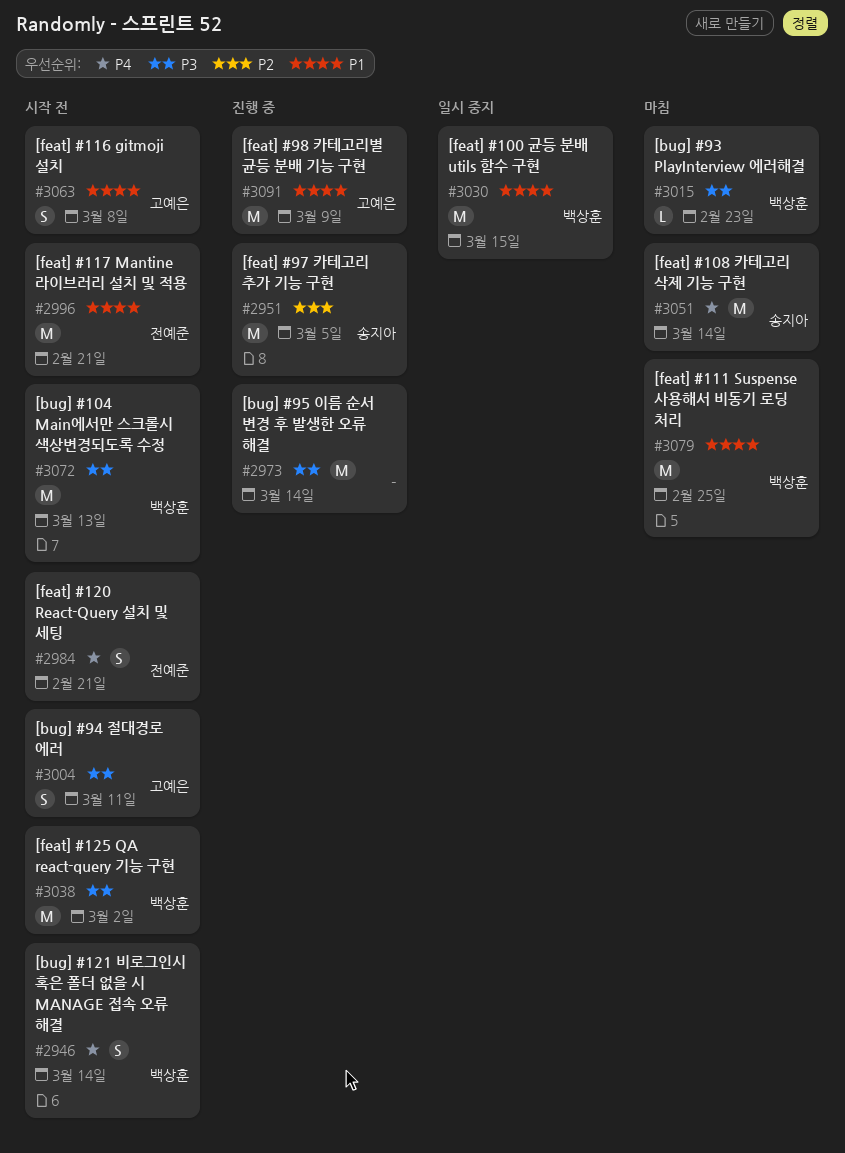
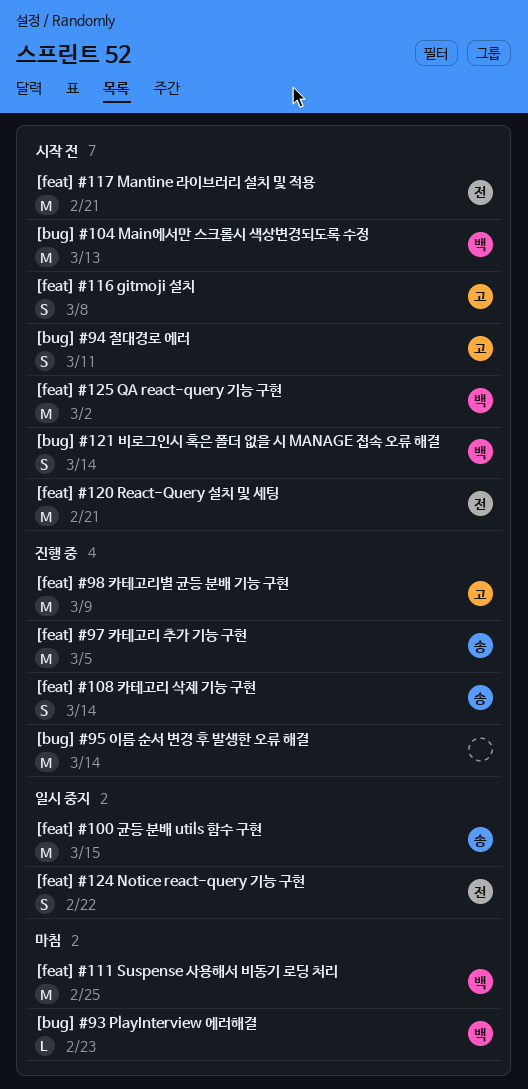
[feat] #100 균등 분배 utils 함수 구현, owner: 백상훈 -> 송지아
[feat] #108 카테고리 삭제 기능 구현, status: 마침 -> 진행 중
[feat] #108 카테고리 삭제 기능 구현, estimate: M -> S
[feat] #120 React-Query 설치 및 세팅, estimate: S -> M
[feat] #124 Notice react-query 기능 구현: none -> present

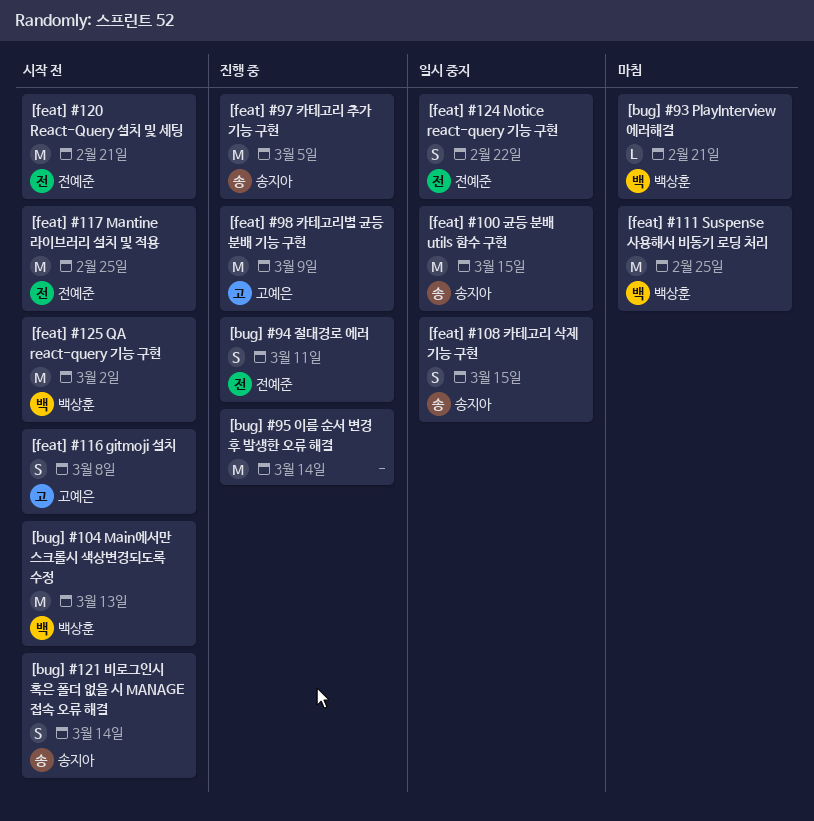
[bug] #121 비로그인시 혹은 폴더 없을 시 MANAGE 접속 오류 해결, owner: 백상훈 -> 송지아
[bug] #93 PlayInterview 에러해결, due: Feb 23 -> Feb 21
[bug] #94 절대경로 에러, status: 시작 전 -> 진행 중
[bug] #94 절대경로 에러, owner: 고예은 -> 전예준
[feat] #108 카테고리 삭제 기능 구현, status: 진행 중 -> 일시 중지
[feat] #108 카테고리 삭제 기능 구현, due: Mar 14 -> Mar 15
[feat] #117 Mantine 라이브러리 설치 및 적용, due: Feb 21 -> Feb 25

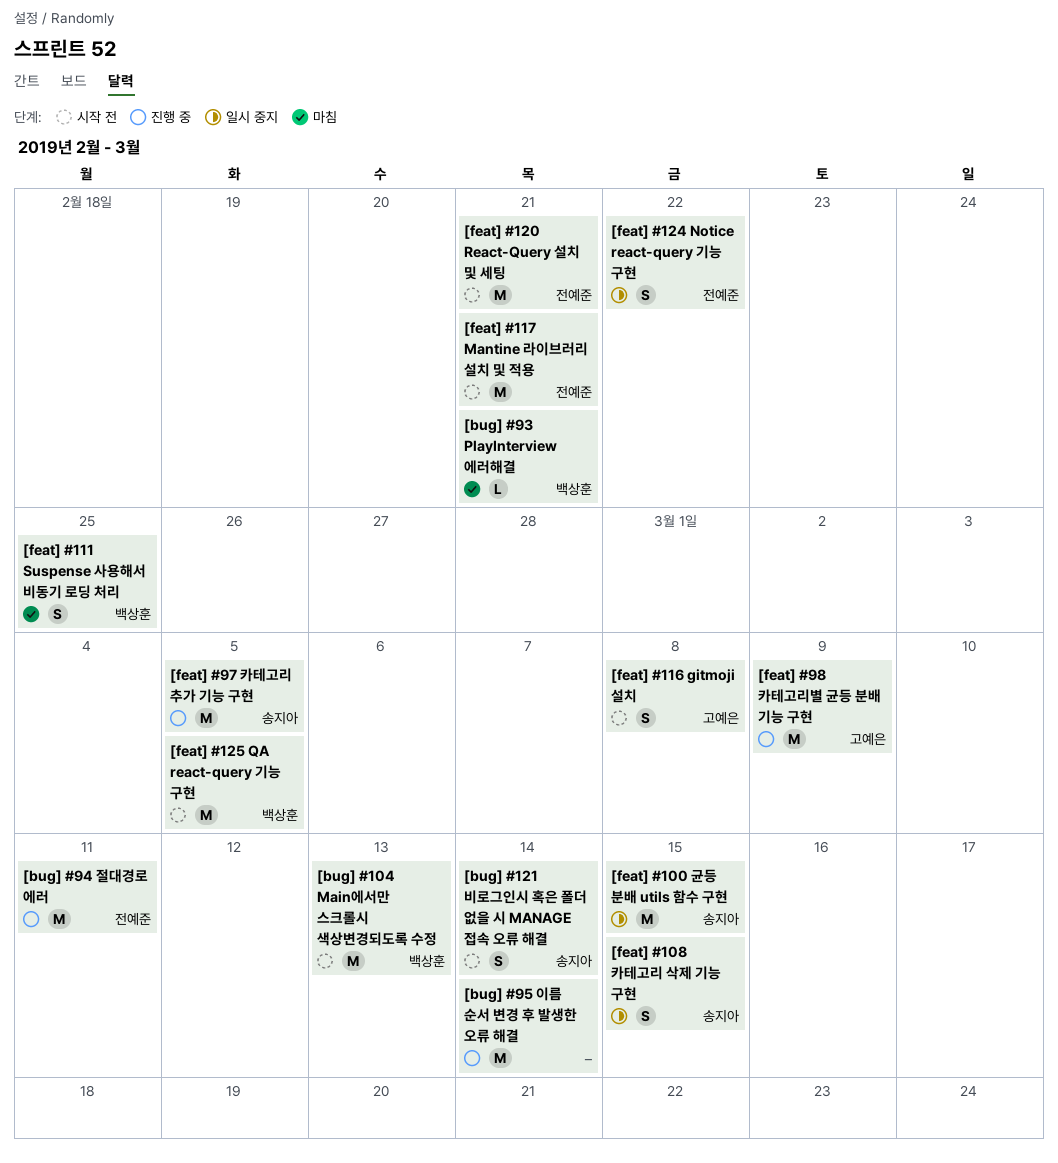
[bug] #94 절대경로 에러, estimate: S -> M
[feat] #111 Suspense 사용해서 비동기 로딩 처리, estimate: M -> S
[feat] #117 Mantine 라이브러리 설치 및 적용, due: Feb 25 -> Feb 21
[feat] #125 QA react-query 기능 구현, due: Mar 2 -> Mar 5

